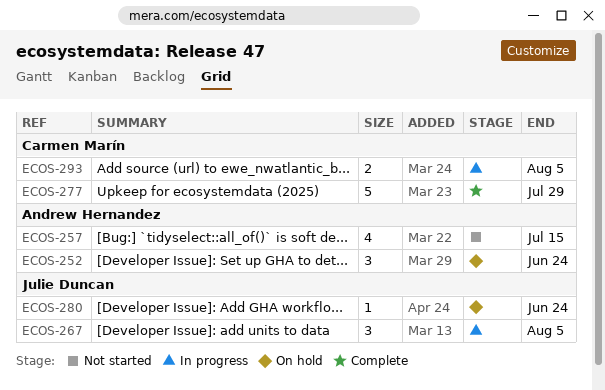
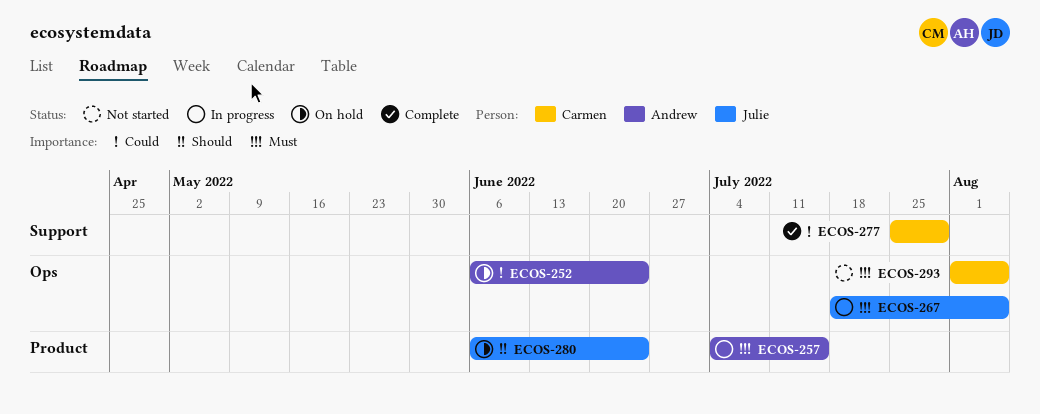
ECOS-257, status: Not started -> In progress
ECOS-293, status: In progress -> Not started

